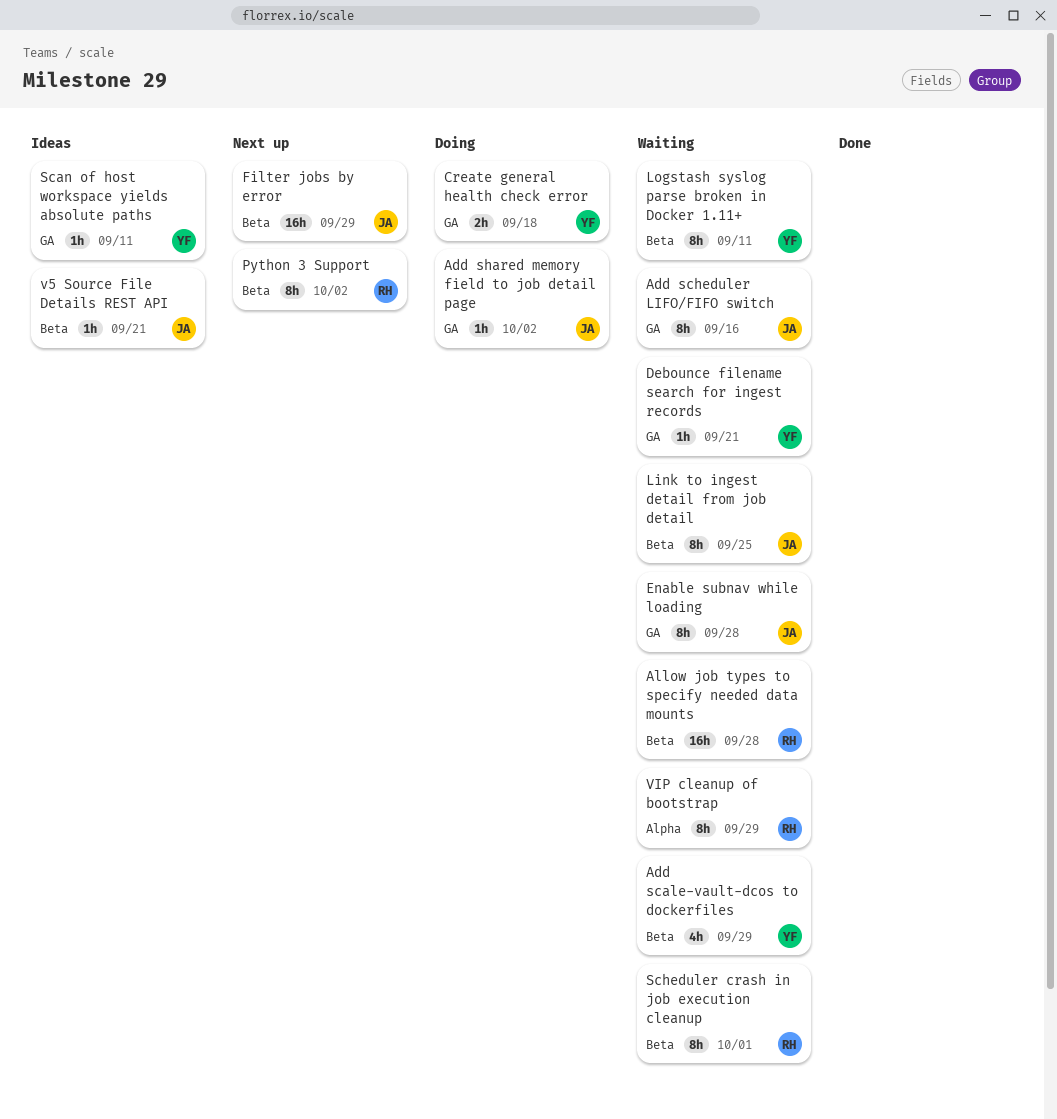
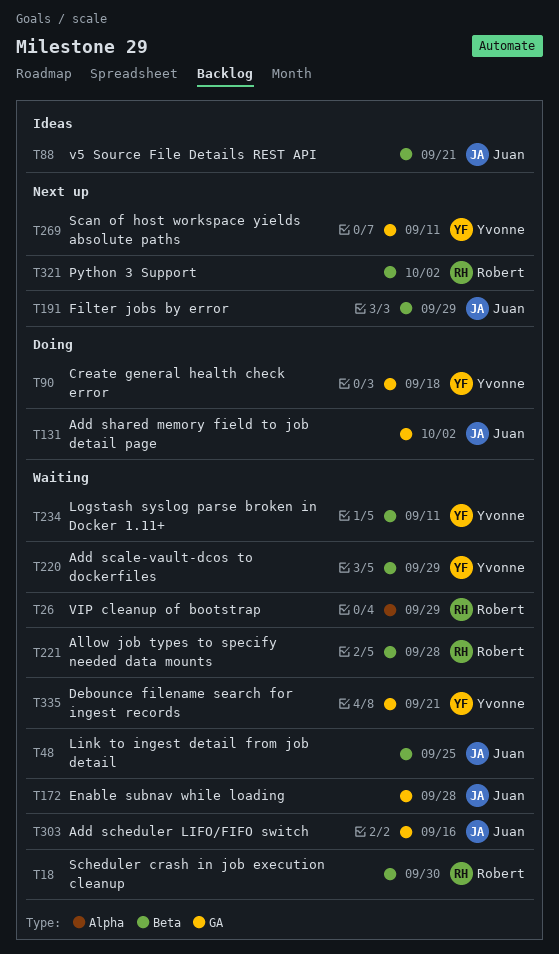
Scan of host workspace yields absolute paths, status: Ideas -> Next up
Scheduler crash in job execution cleanup, due: Oct 1 -> Sep 30

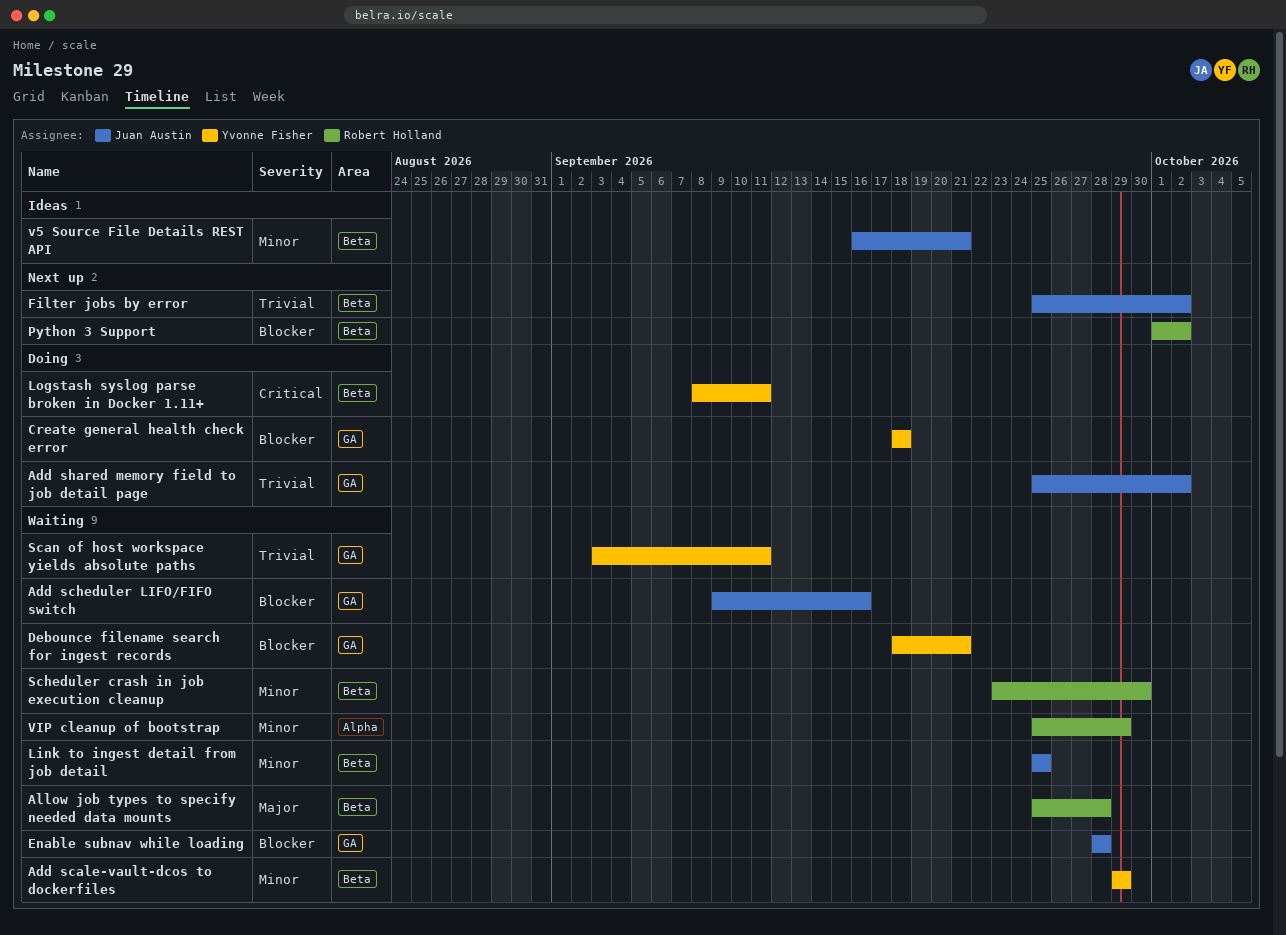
Filter jobs by error, due: Sep 29 -> Oct 2
Logstash syslog parse broken in Docker 1.11+, status: Waiting -> Doing
Scan of host workspace yields absolute paths, status: Next up -> Waiting

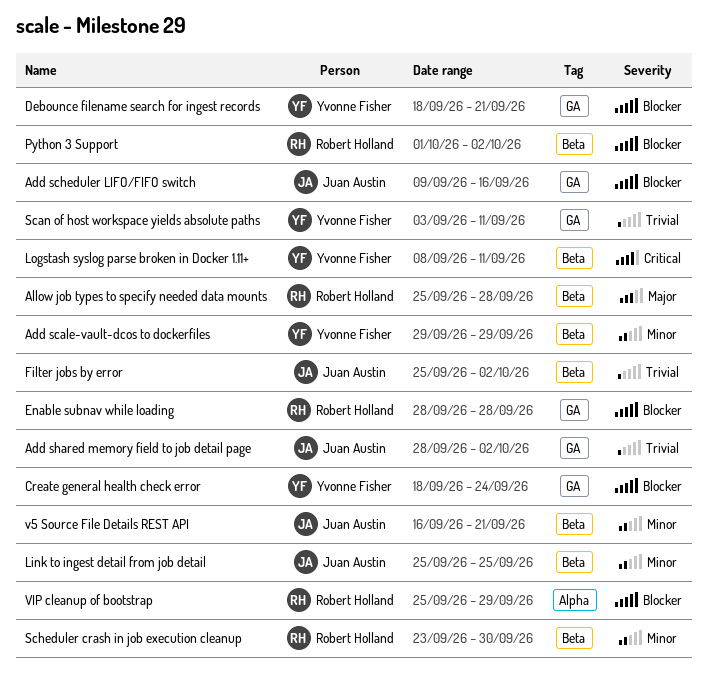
Add shared memory field to job detail page, start: Sep 25 -> Sep 28
Create general health check error, due: Sep 18 -> Sep 24
Enable subnav while loading, owner: Juan Austin -> Robert Holland
VIP cleanup of bootstrap, priority: Minor -> Blocker

